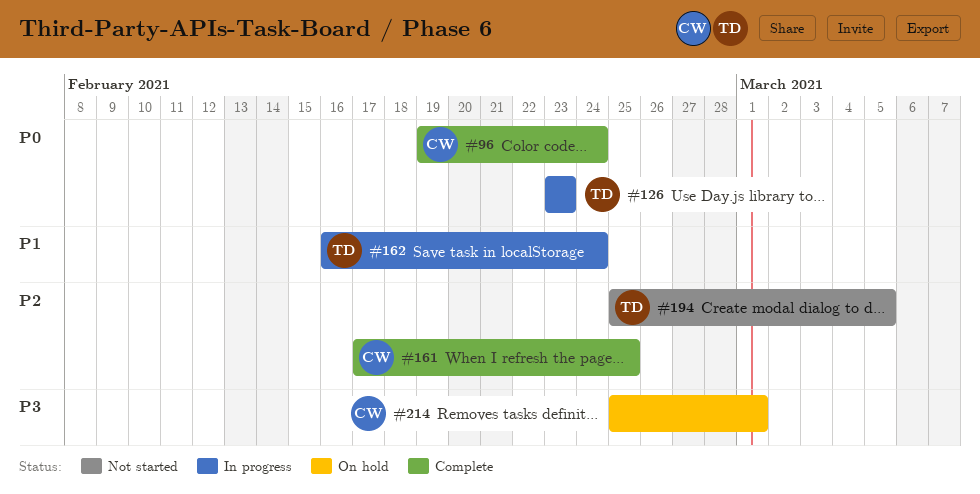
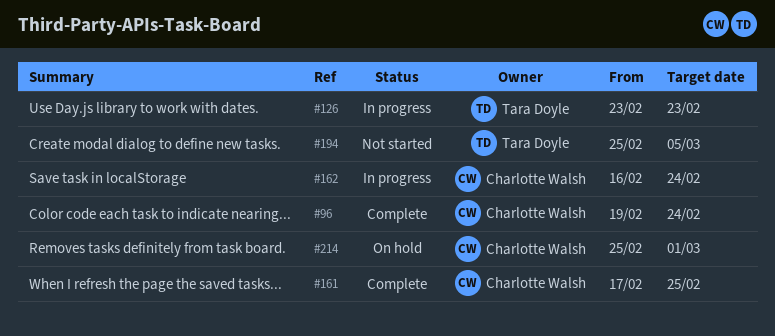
#162, owner: Tara Doyle -> Charlotte Walsh

